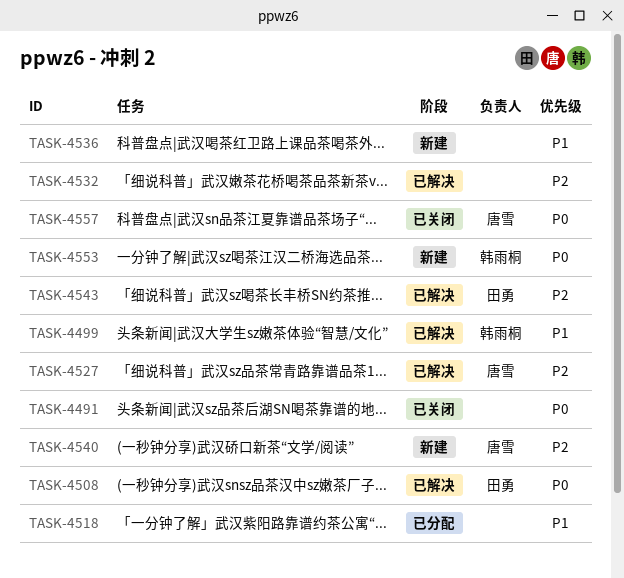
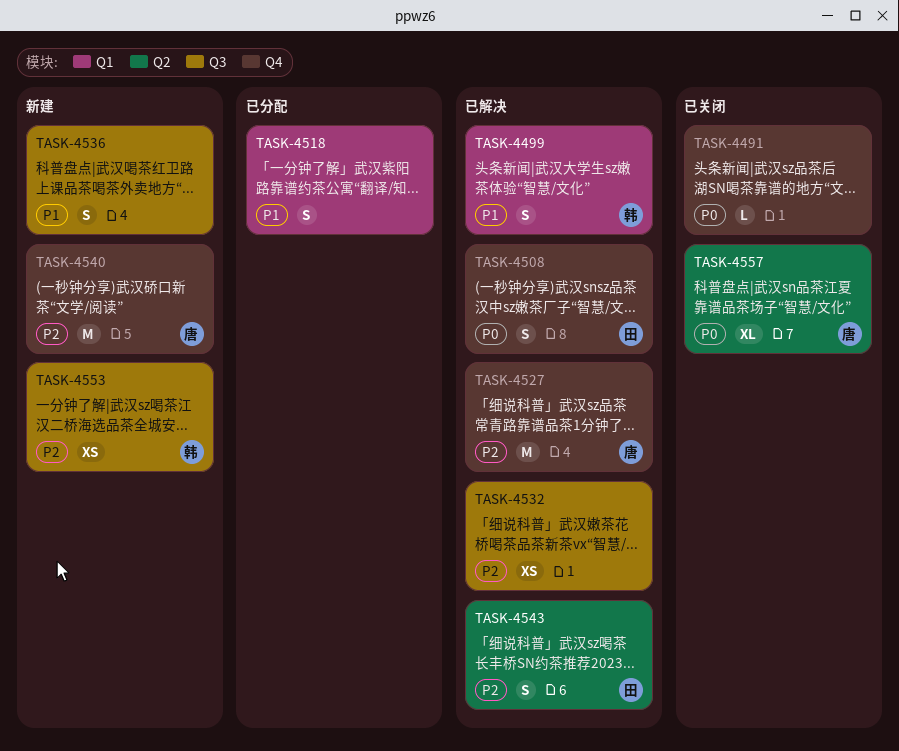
TASK-4553, priority: P0 -> P2

